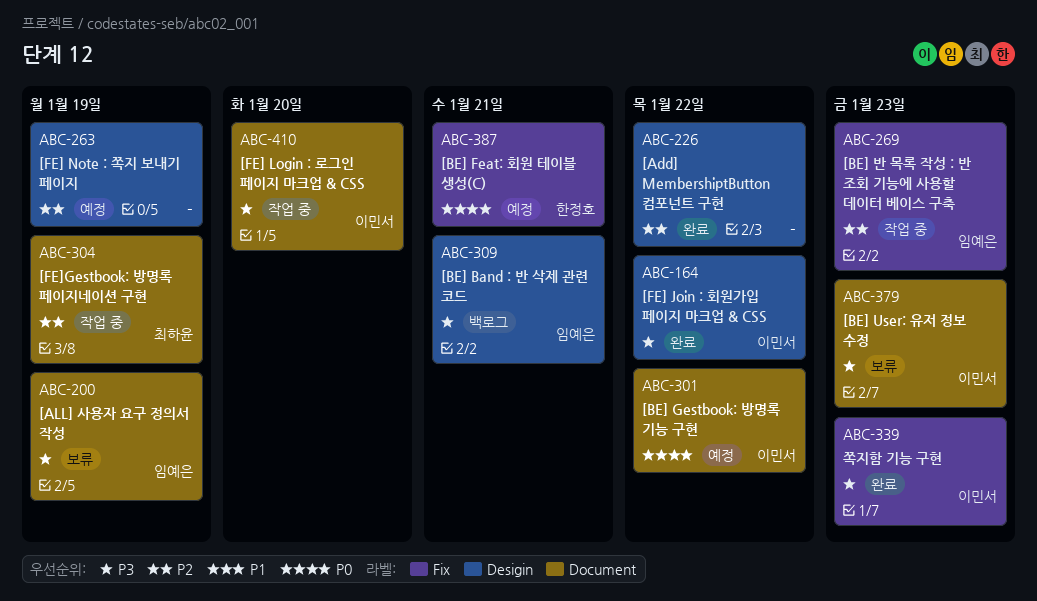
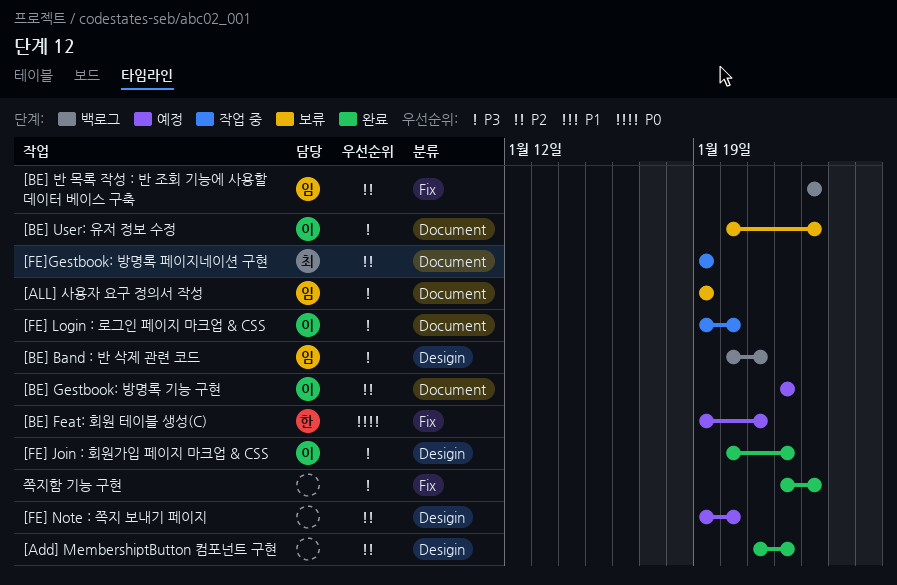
[BE] Gestbook: 방명록 기능 구현, priority: P0 -> P2
[BE] 반 목록 작성 : 반 조회 기능에 사용할 데이터 베이스 구축, status: 작업 중 -> 백로그
[FE] Note : 쪽지 보내기 페이지, due: Jan 19 -> Jan 20
쪽지함 기능 구현, owner: 이민서 -> none

